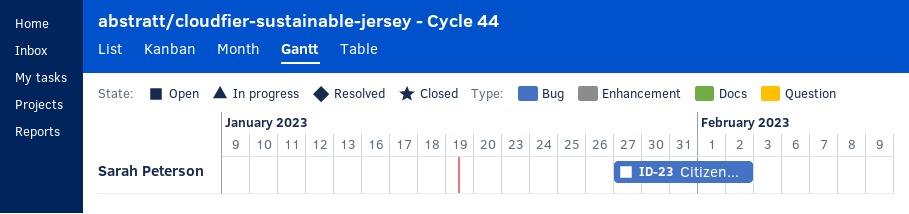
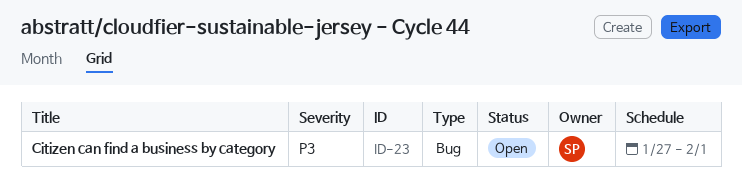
ID-23, due: Feb 2 -> Feb 1

